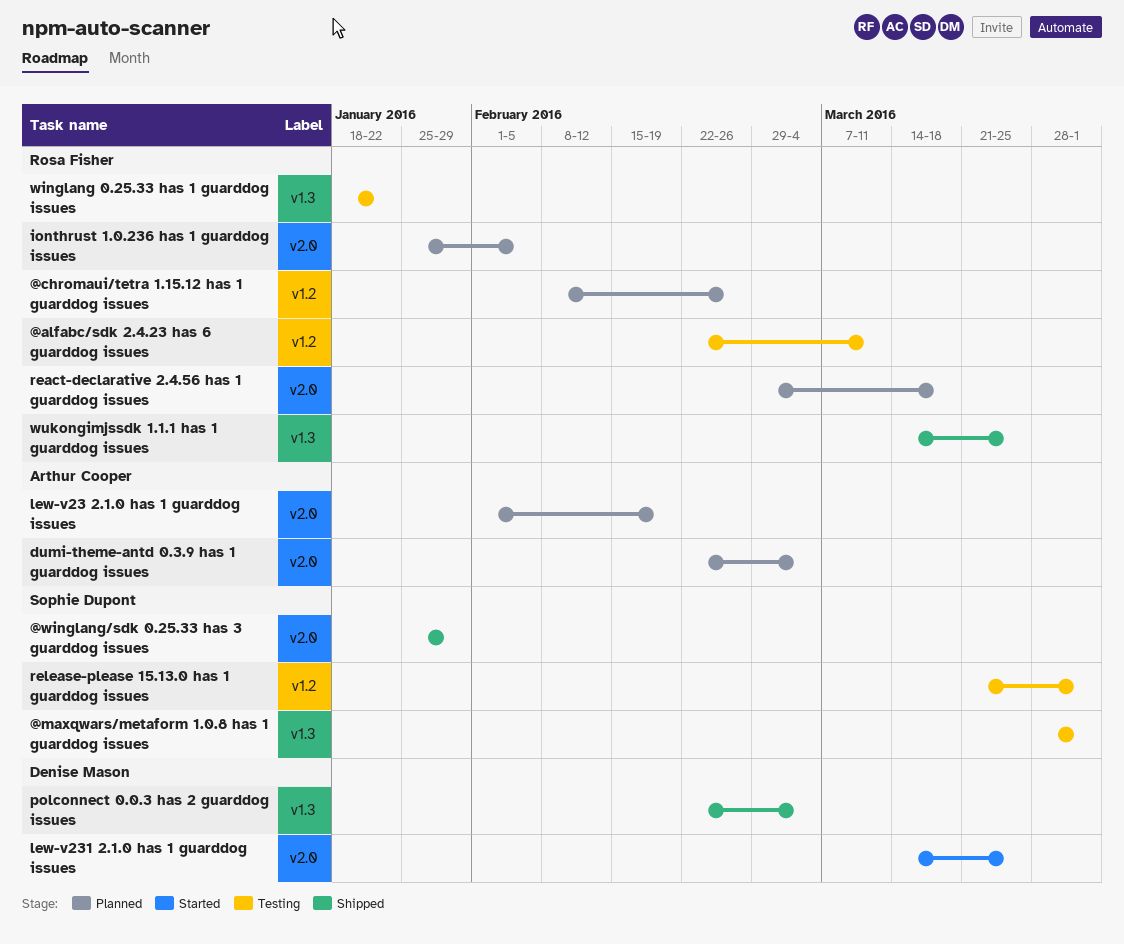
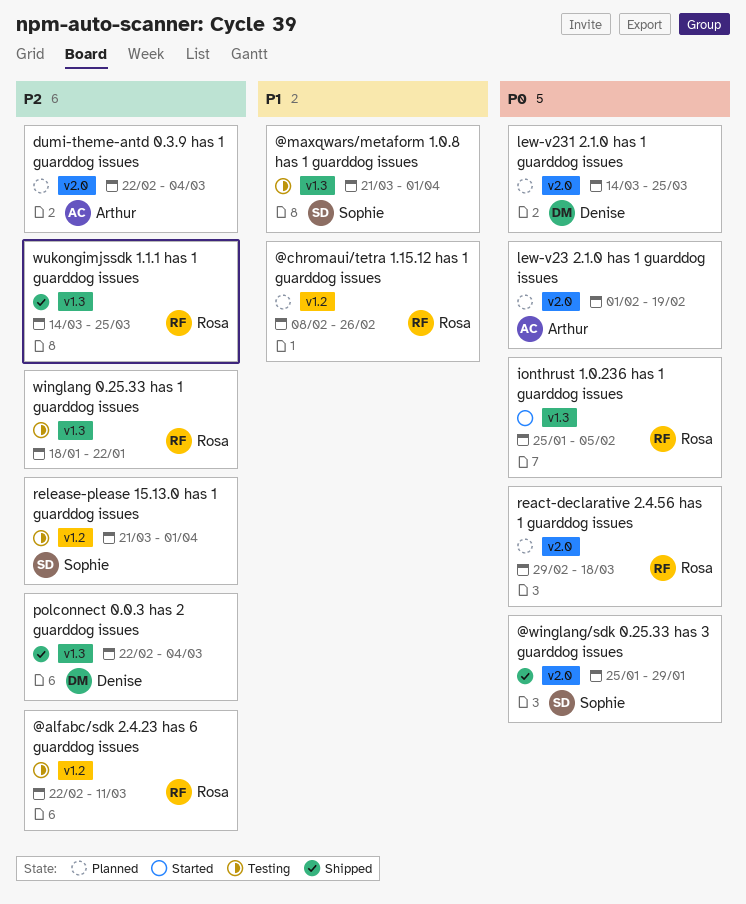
@maxqwars/metaform 1.0.8 has 1 guarddog issues, start: Mar 28 -> Mar 21
ionthrust 1.0.236 has 1 guarddog issues, status: Planned -> Started
ionthrust 1.0.236 has 1 guarddog issues, label: v2.0 -> v1.3
lew-v231 2.1.0 has 1 guarddog issues, status: Started -> Planned

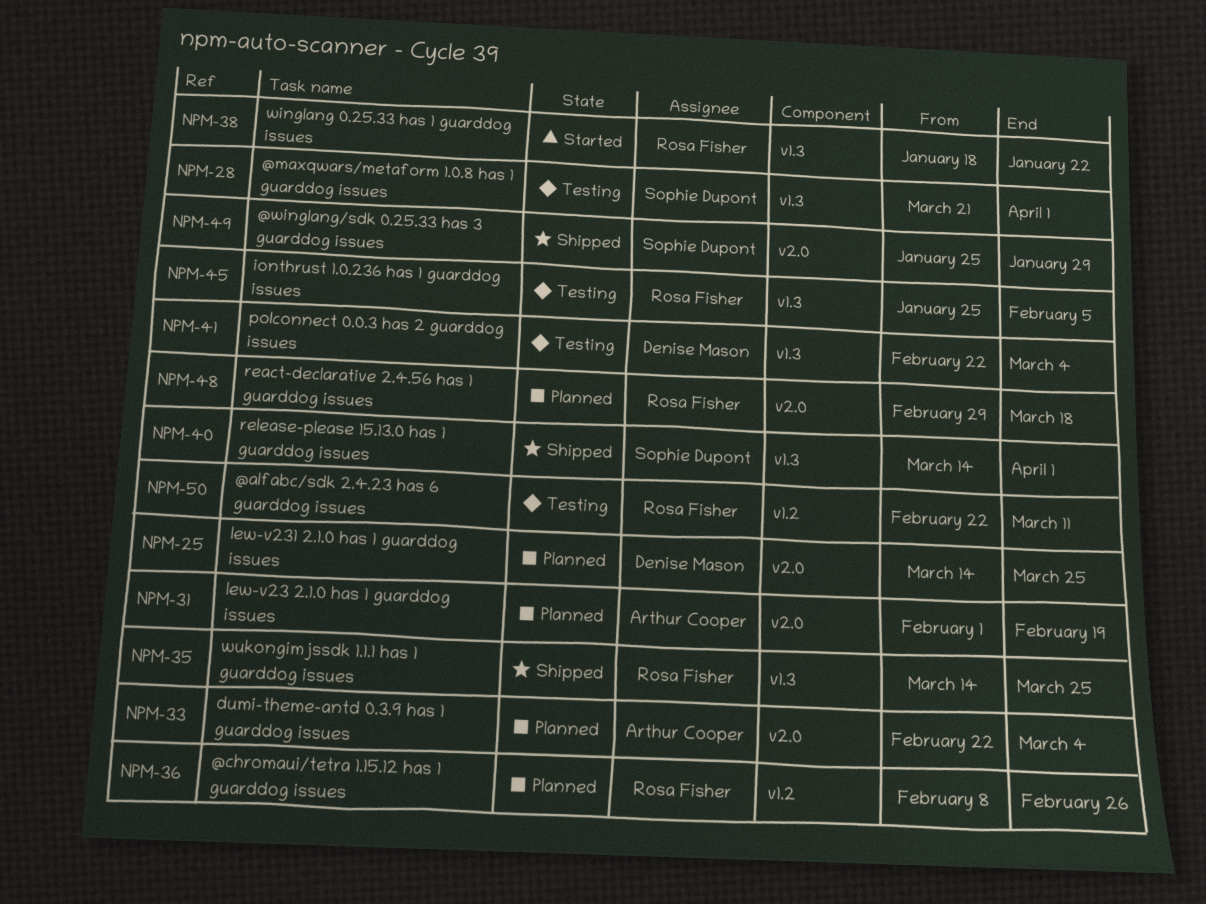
ionthrust 1.0.236 has 1 guarddog issues, status: Started -> Testing
polconnect 0.0.3 has 2 guarddog issues, status: Shipped -> Testing
release-please 15.13.0 has 1 guarddog issues, status: Testing -> Shipped
release-please 15.13.0 has 1 guarddog issues, label: v1.2 -> v1.3
release-please 15.13.0 has 1 guarddog issues, start: Mar 21 -> Mar 14
winglang 0.25.33 has 1 guarddog issues, status: Testing -> Started

